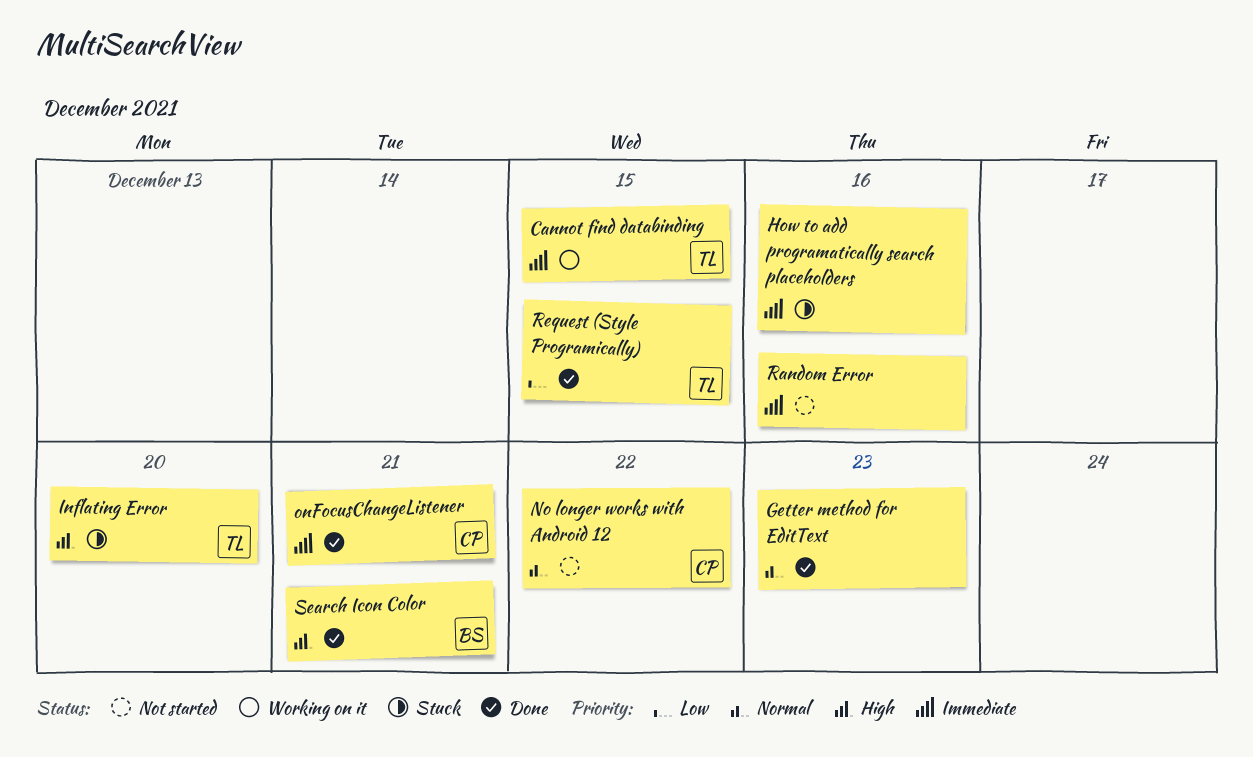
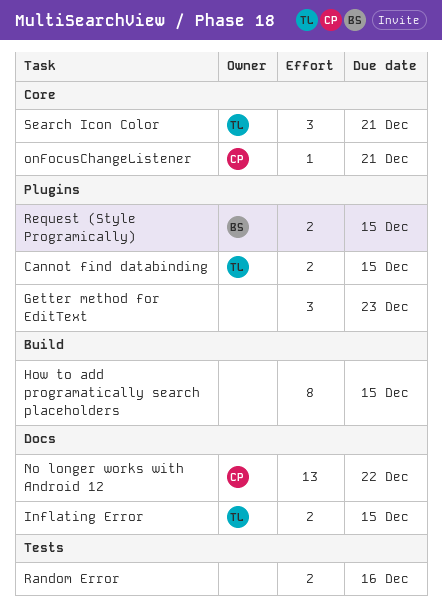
How to add programatically search placeholders, due: Dec 16 -> Dec 15
Inflating Error, due: Dec 20 -> Dec 15
Request (Style Programically), owner: TL -> BS
Search Icon Color, owner: BS -> TL

